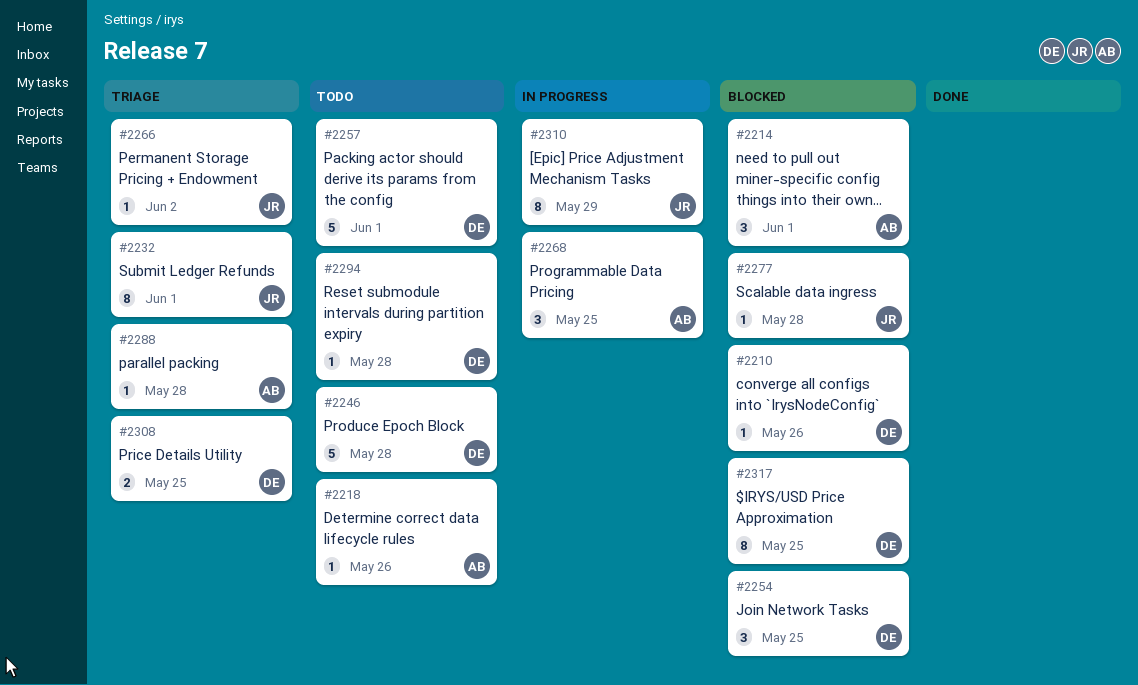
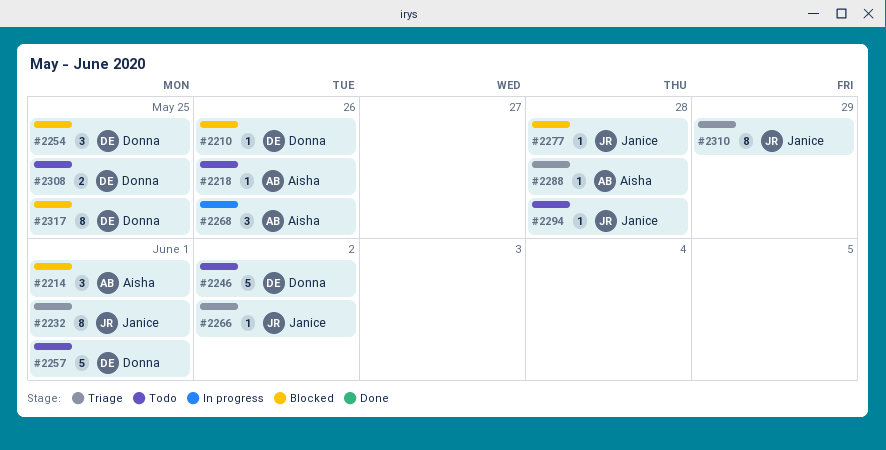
#2246, due: May 28 -> Jun 2
#2268, due: May 25 -> May 26
#2294, owner: Donna -> Janice
#2308, status: Triage -> Todo
#2310, status: In progress -> Triage

